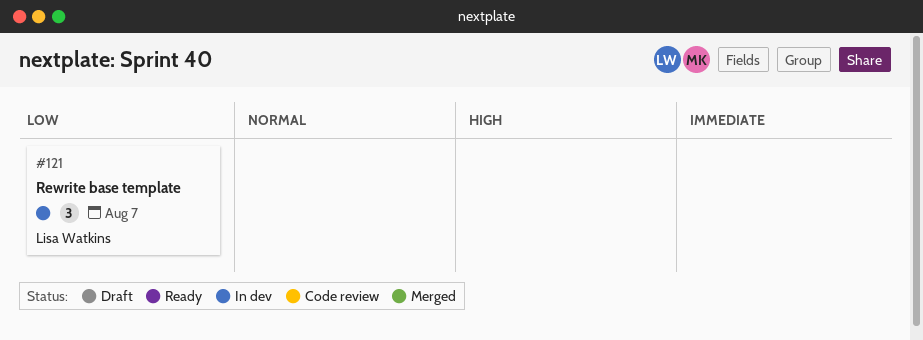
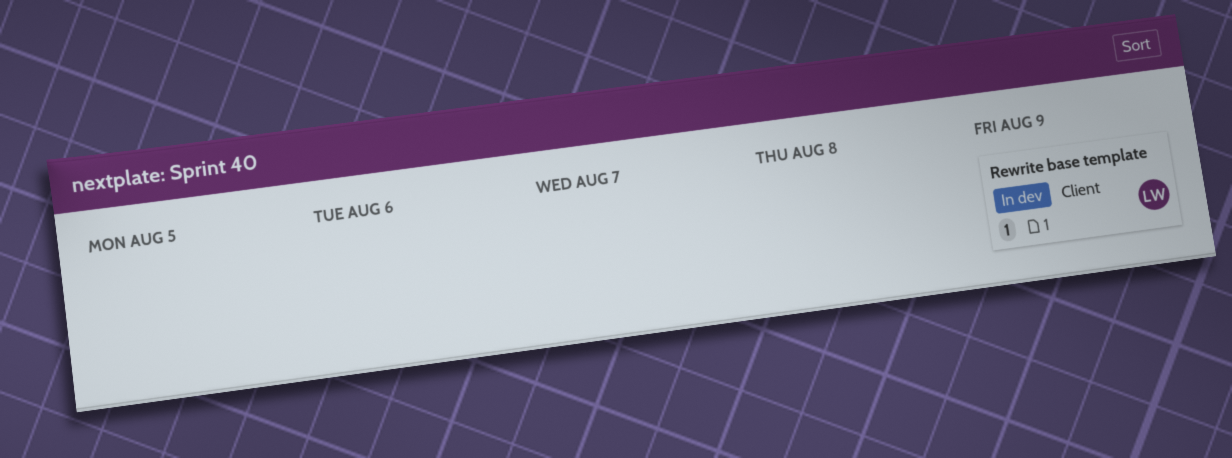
Rewrite base template, estimate: 3 -> 1
Rewrite base template, due: Aug 7 -> Aug 9

